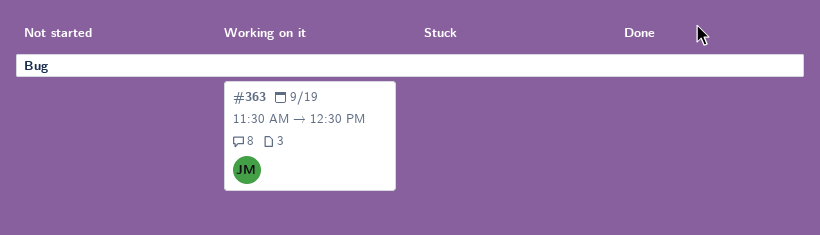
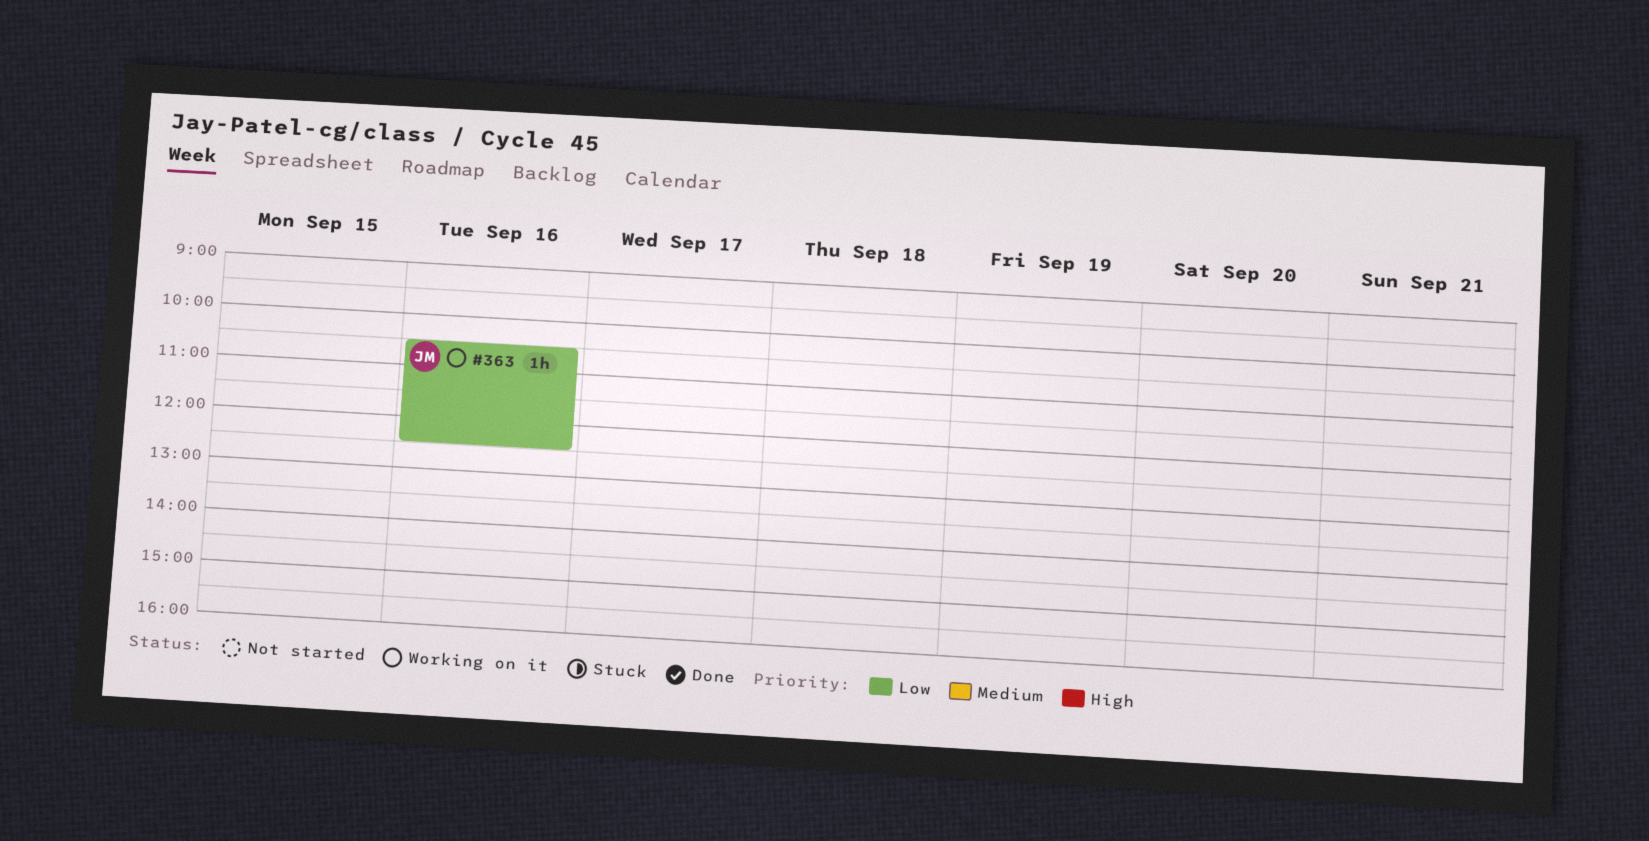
#363, day: Sep 19 -> Sep 16
#363, begins: 11:30 -> 10:30

